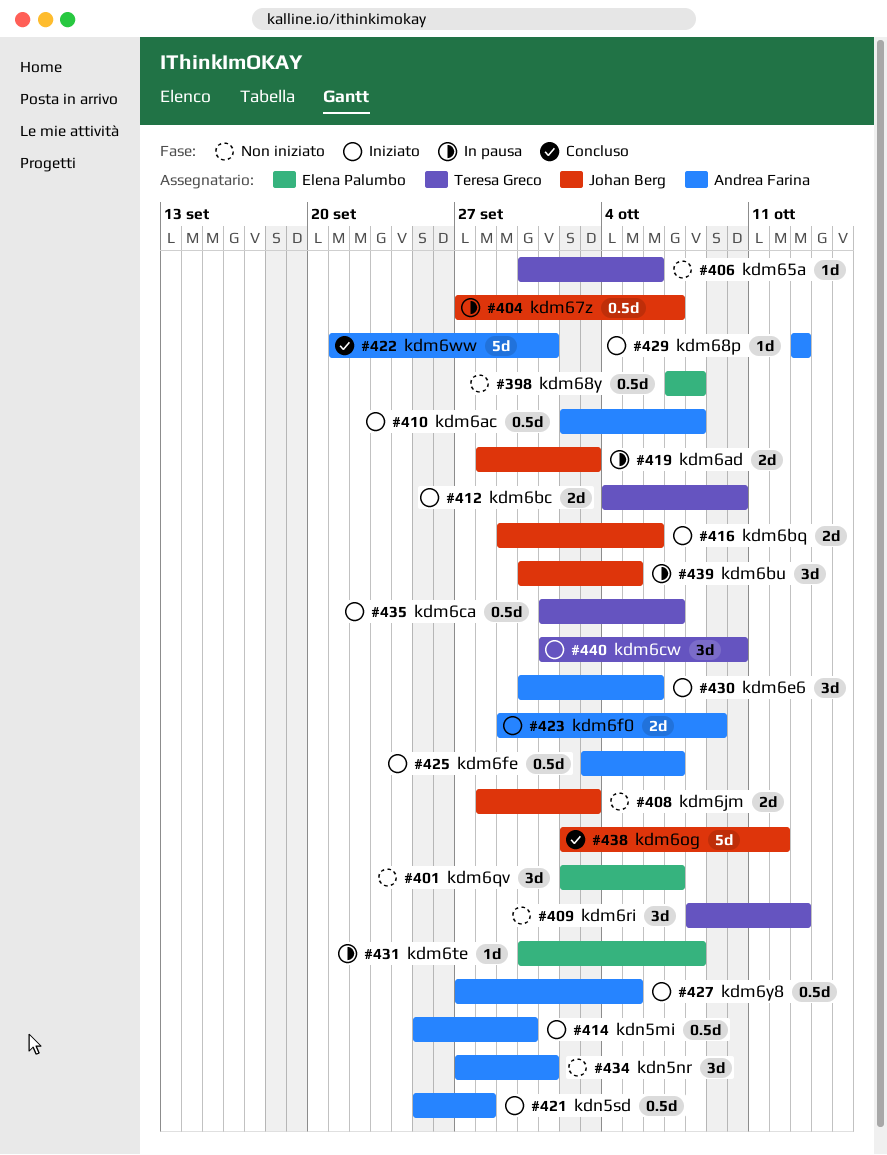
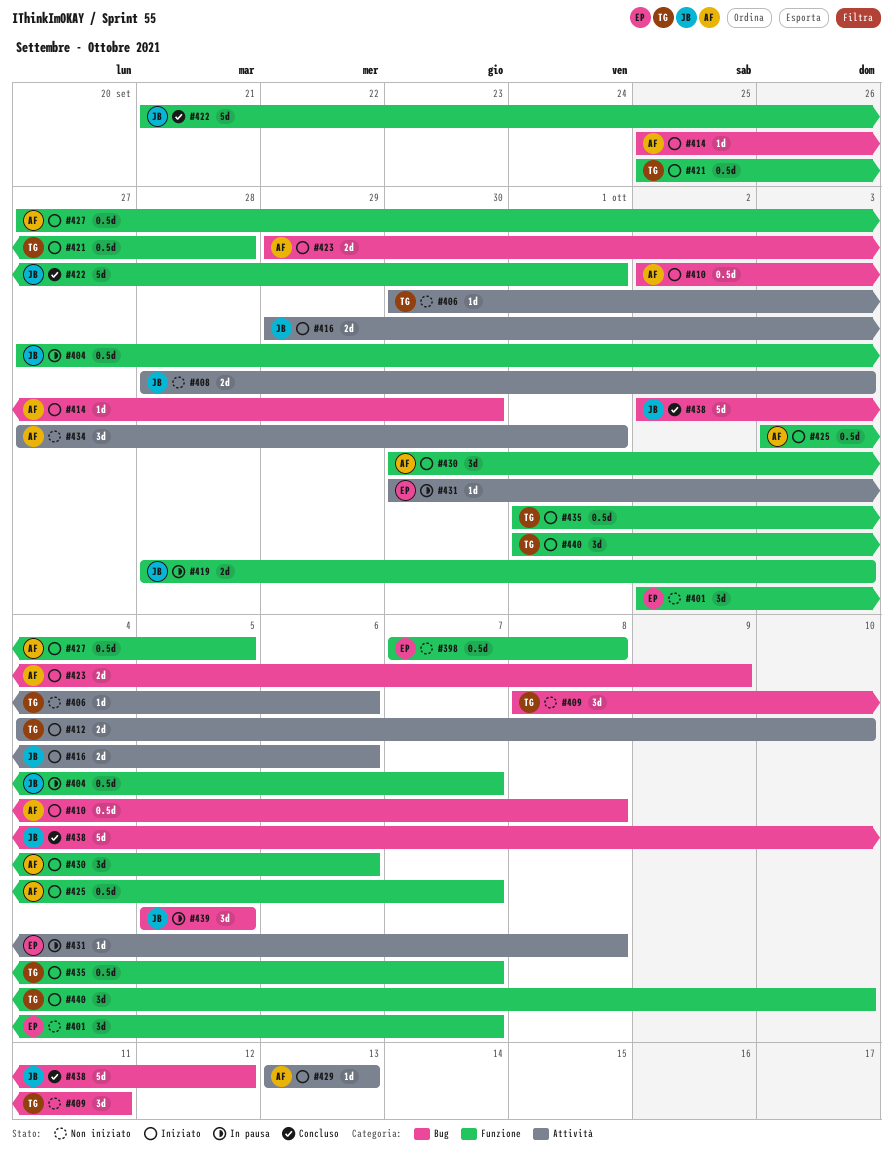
#409, due: Oct 13 -> Oct 11
#414, estimate: 0.5d -> 1d
#421, owner: Andrea Farina -> Teresa Greco
#422, owner: Andrea Farina -> Johan Berg
#439, start: Sep 30 -> Oct 5

